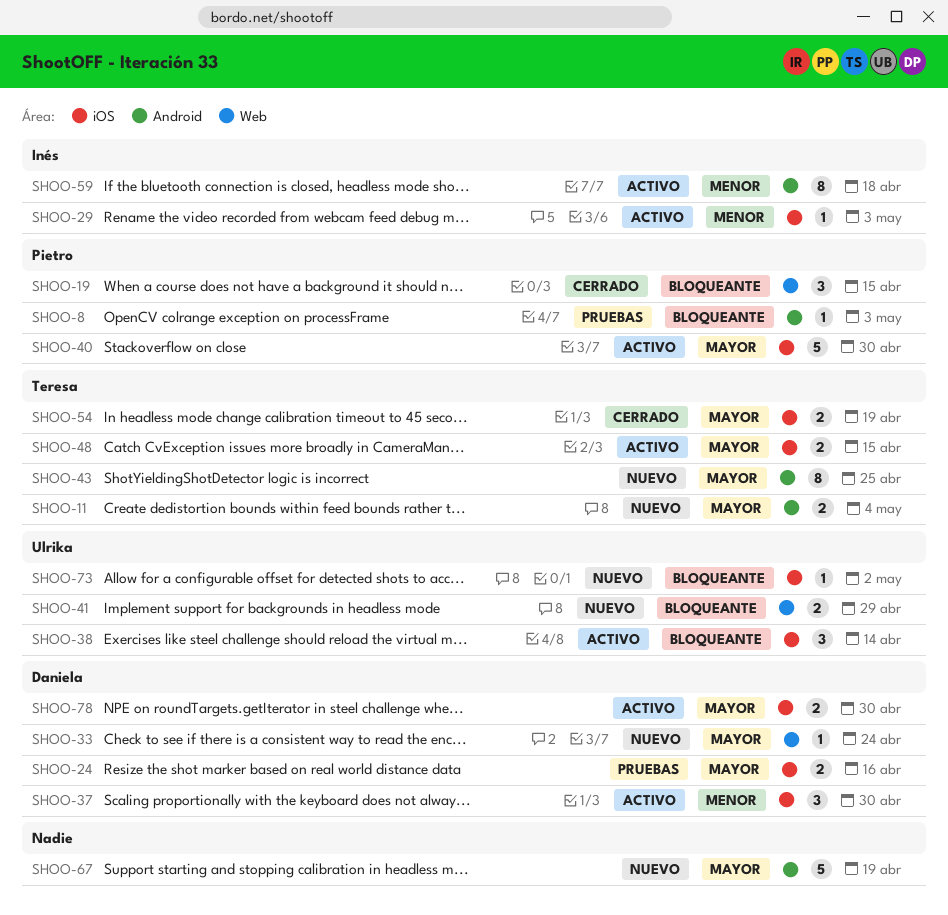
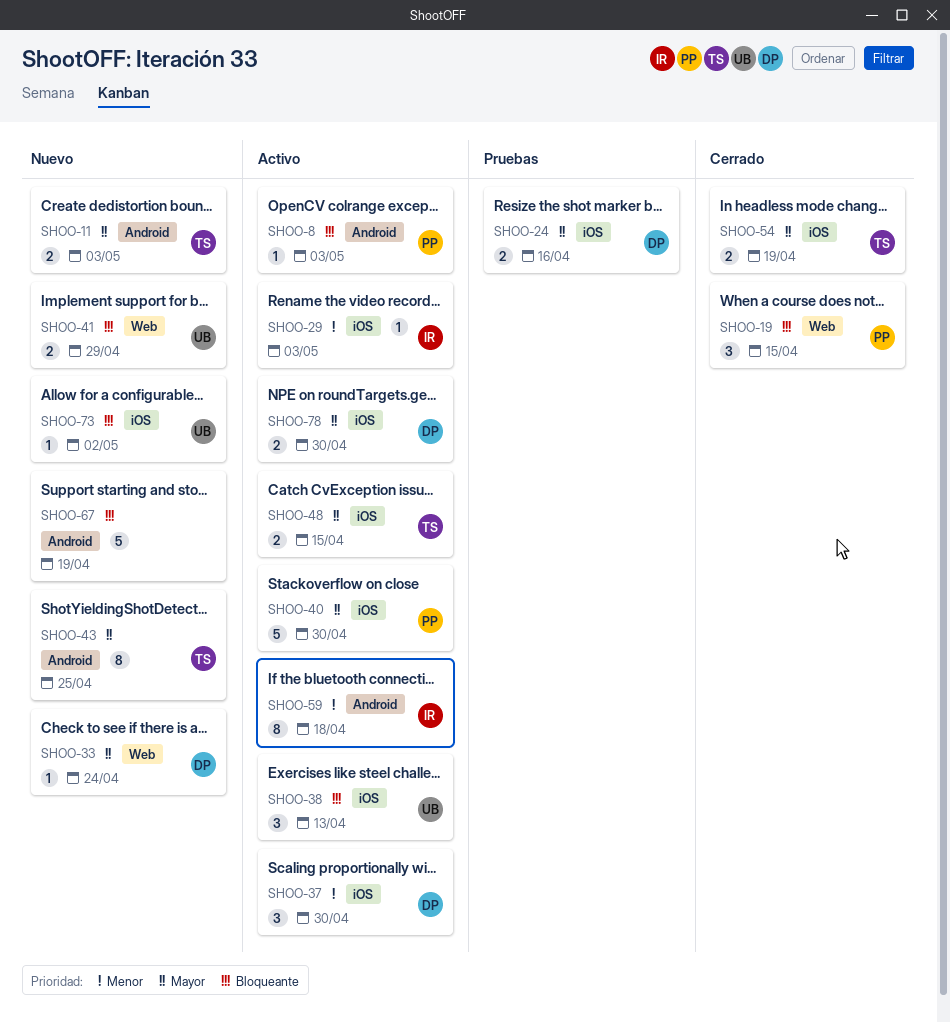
SHOO-8, status: Pruebas -> Activo
SHOO-11, due: May 4 -> May 3
SHOO-38, due: Apr 14 -> Apr 13
SHOO-67, priority: Mayor -> Bloqueante

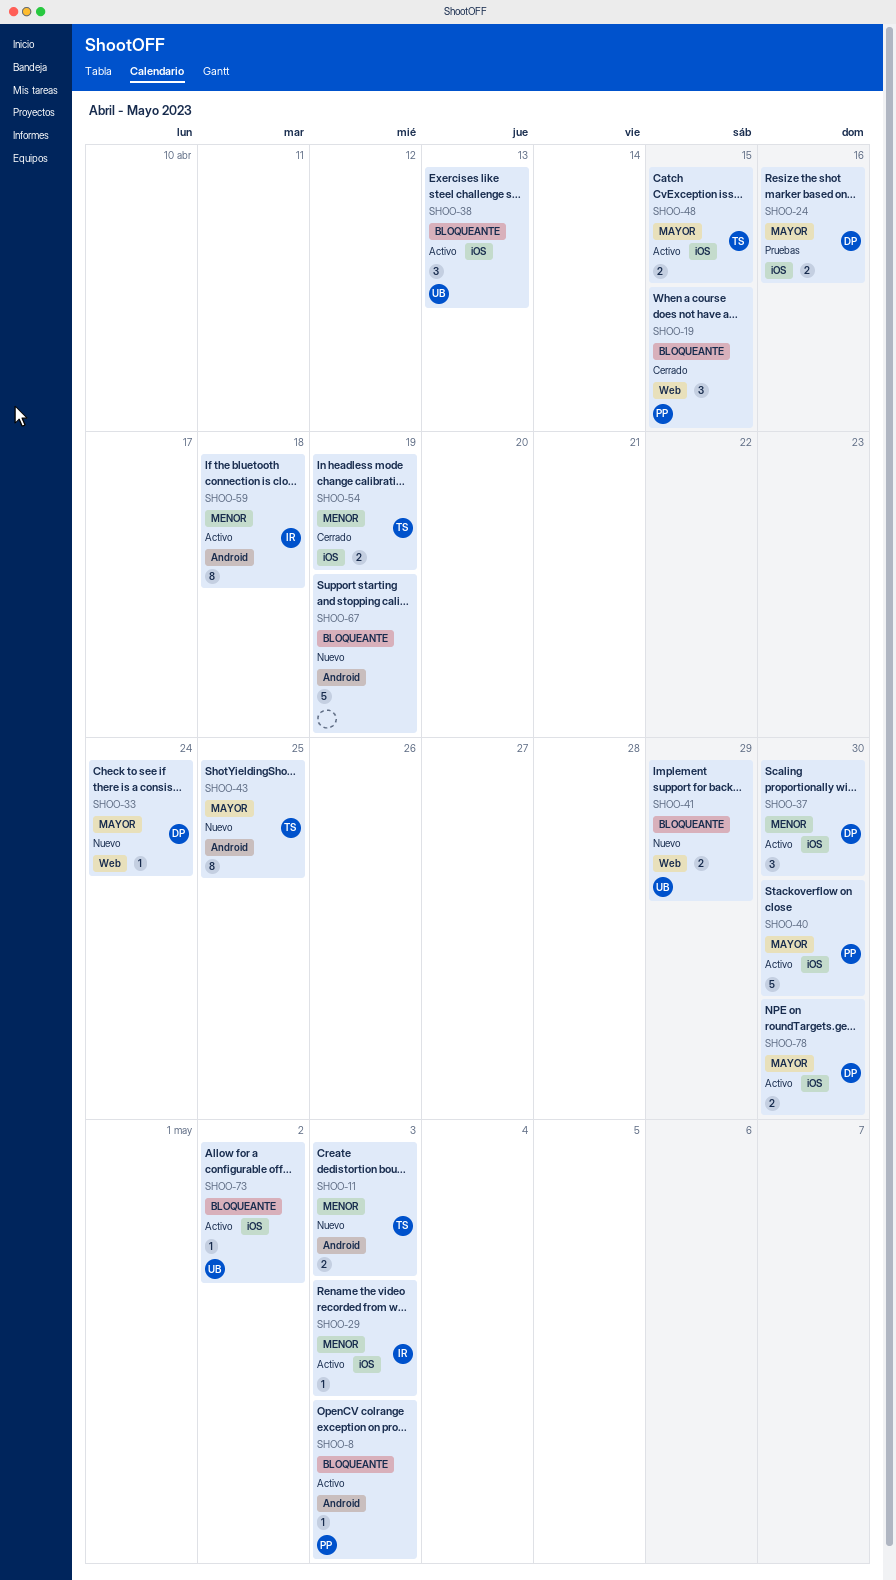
SHOO-11, priority: Mayor -> Menor
SHOO-54, priority: Mayor -> Menor
SHOO-73, status: Nuevo -> Activo

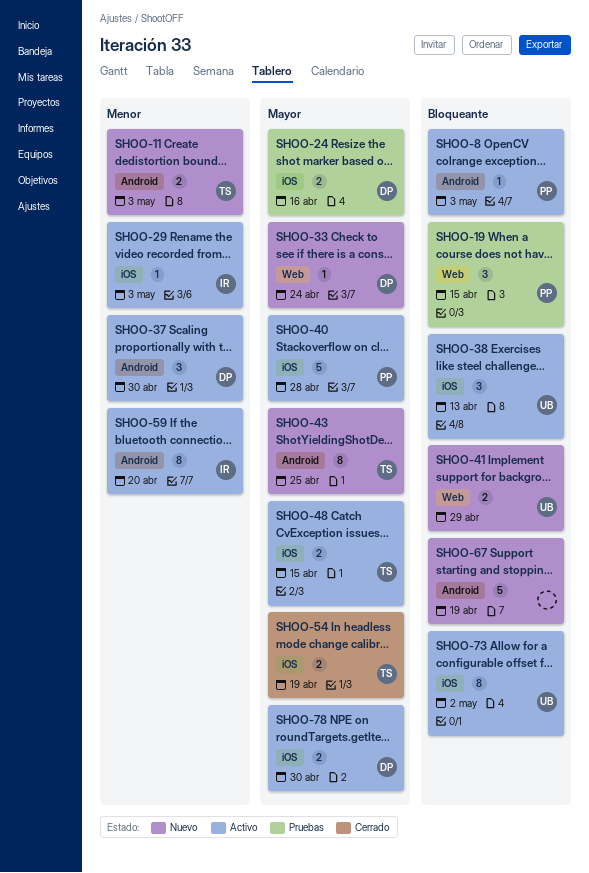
SHOO-19, status: Cerrado -> Pruebas
SHOO-37, label: iOS -> Android
SHOO-40, due: Apr 30 -> Apr 28
SHOO-54, priority: Menor -> Mayor
SHOO-59, due: Apr 18 -> Apr 20
SHOO-73, estimate: 1 -> 8

